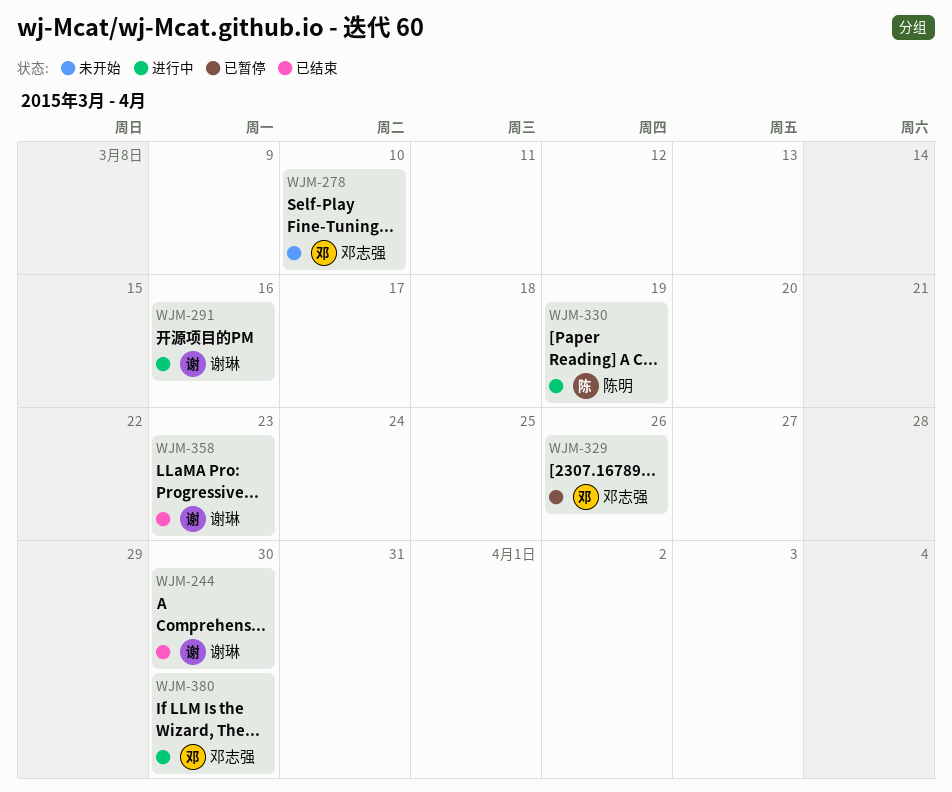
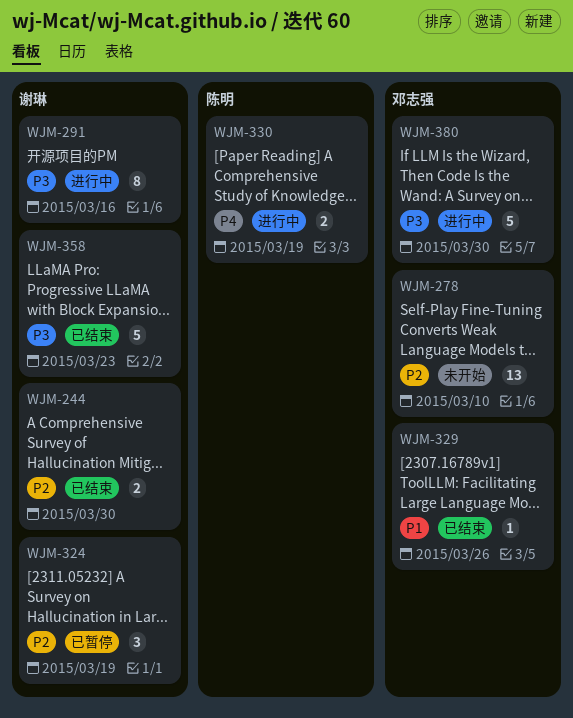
WJM-324: none -> present
WJM-329, status: 已暂停 -> 已结束

